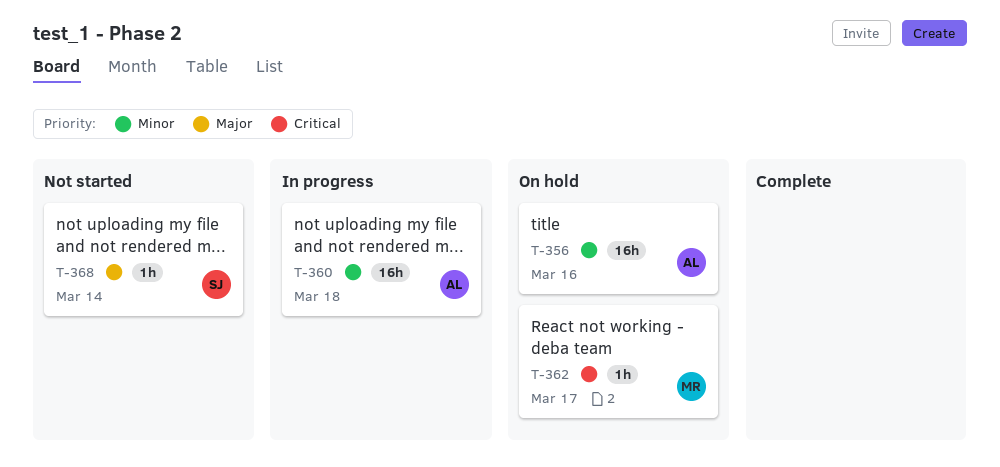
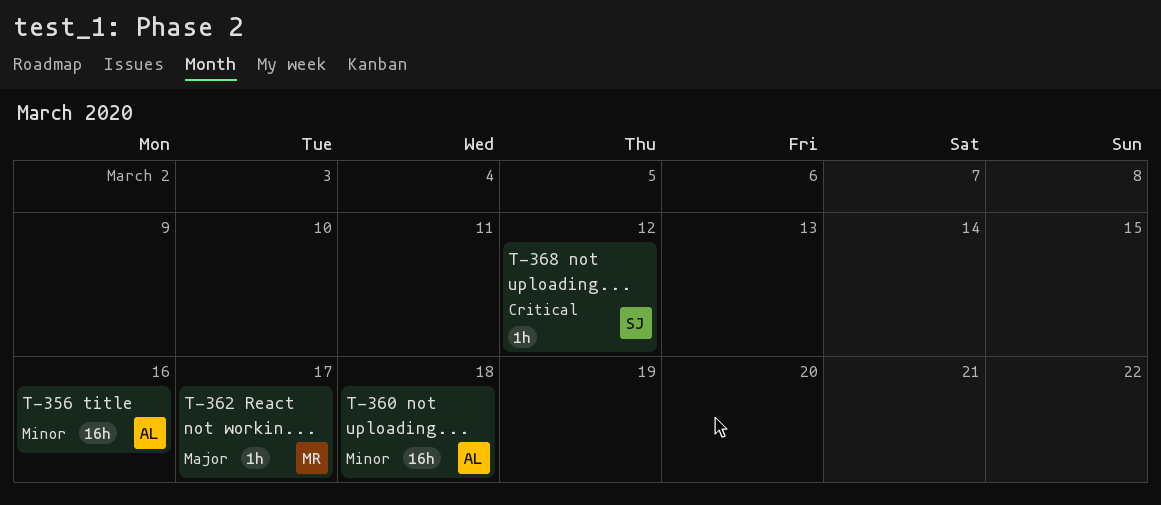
T-362, priority: Critical -> Major
T-368, priority: Major -> Critical
T-368, due: Mar 14 -> Mar 12

